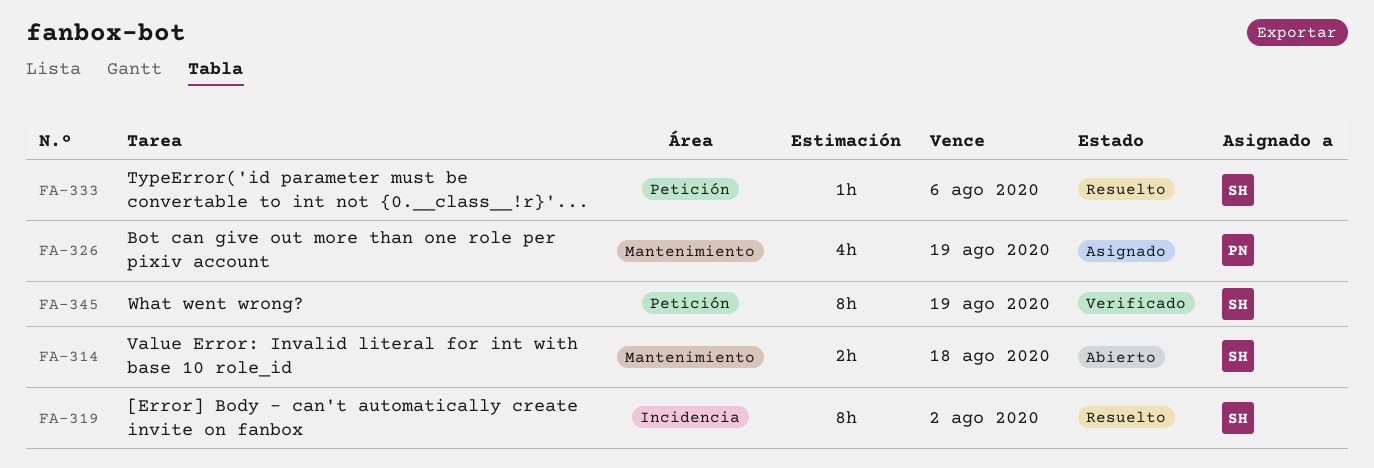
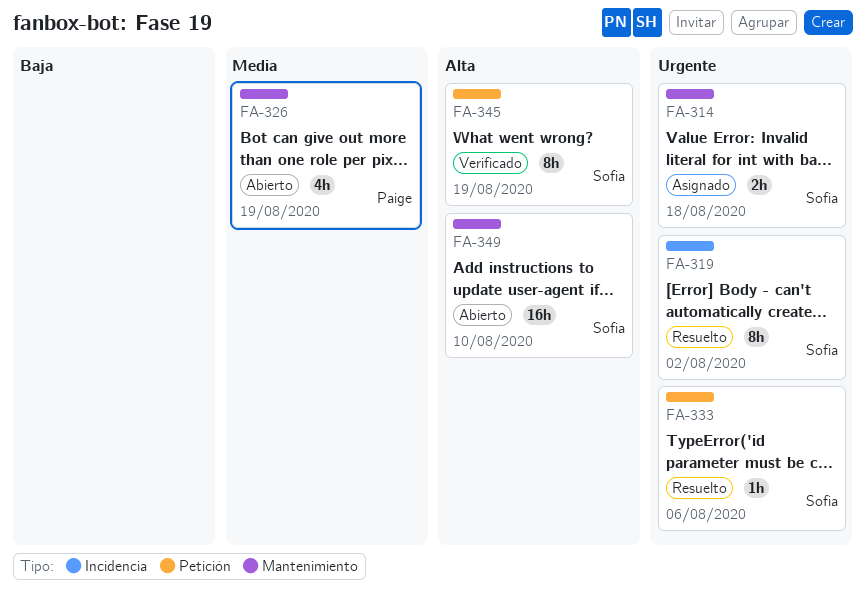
FA-314, status: Abierto -> Asignado
FA-326, status: Asignado -> Abierto
FA-349: none -> present

